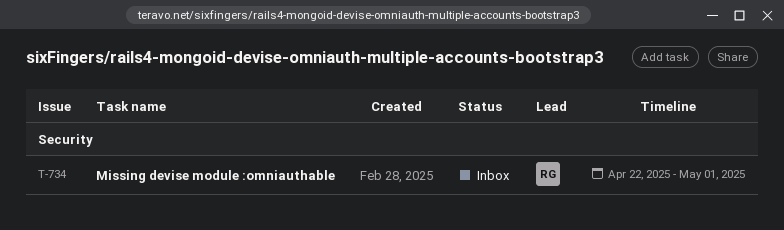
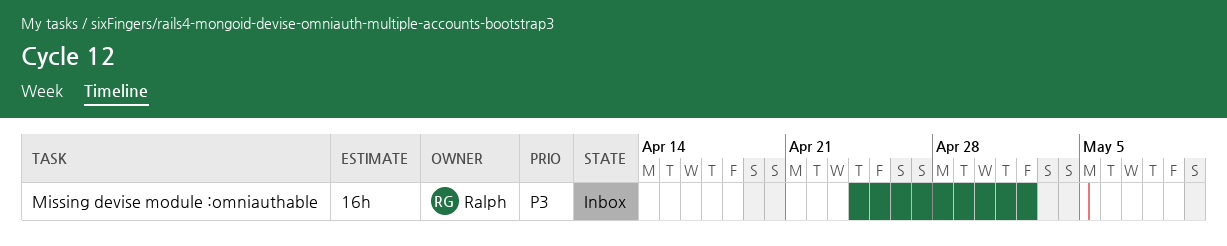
Missing devise module :omniauthable, start: Apr 22 -> Apr 24
Missing devise module :omniauthable, due: May 1 -> May 2

